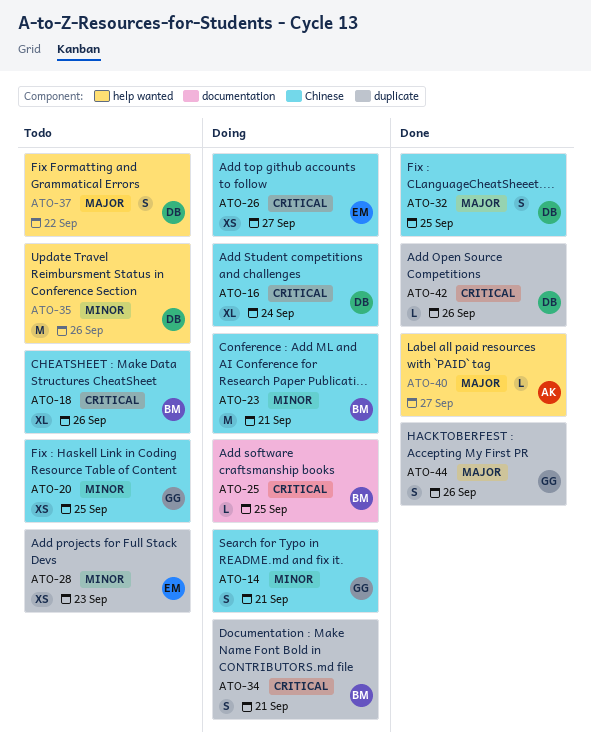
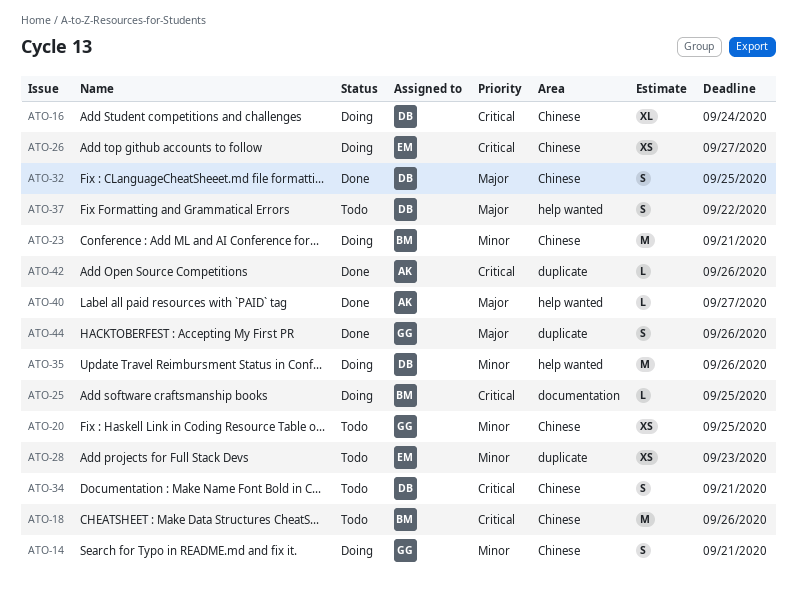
ATO-18, estimate: XL -> M
ATO-34, status: Doing -> Todo
ATO-34, owner: BM -> DB
ATO-34, label: duplicate -> Chinese
ATO-35, status: Todo -> Doing
ATO-42, owner: DB -> AK

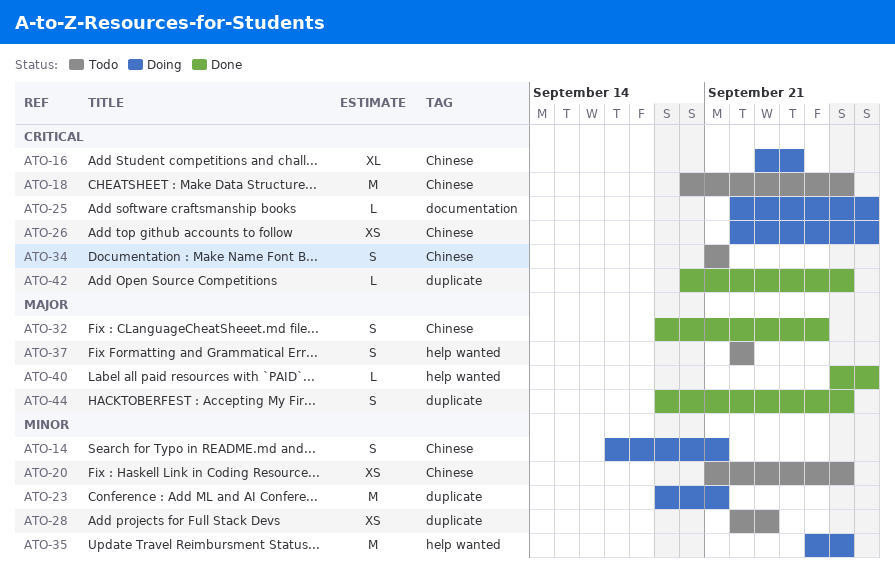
ATO-20, due: Sep 25 -> Sep 26
ATO-23, label: Chinese -> duplicate
ATO-25, due: Sep 25 -> Sep 27

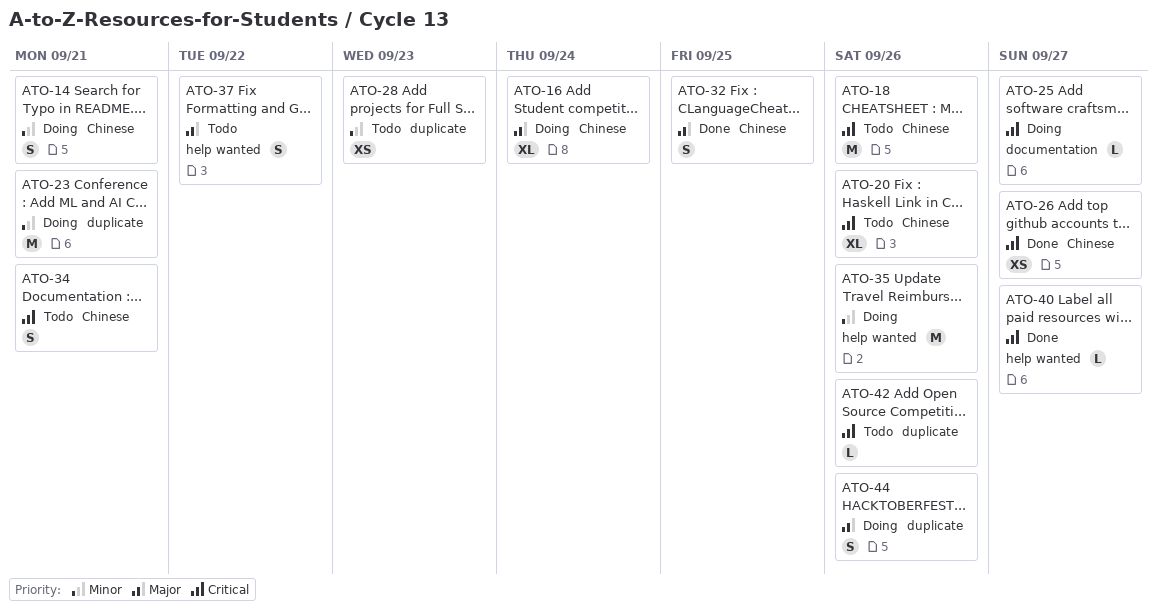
ATO-16, priority: Critical -> Major
ATO-20, priority: Minor -> Critical
ATO-20, estimate: XS -> XL
ATO-26, status: Doing -> Done
ATO-40, priority: Major -> Critical
ATO-42, status: Done -> Todo
ATO-44, status: Done -> Doing

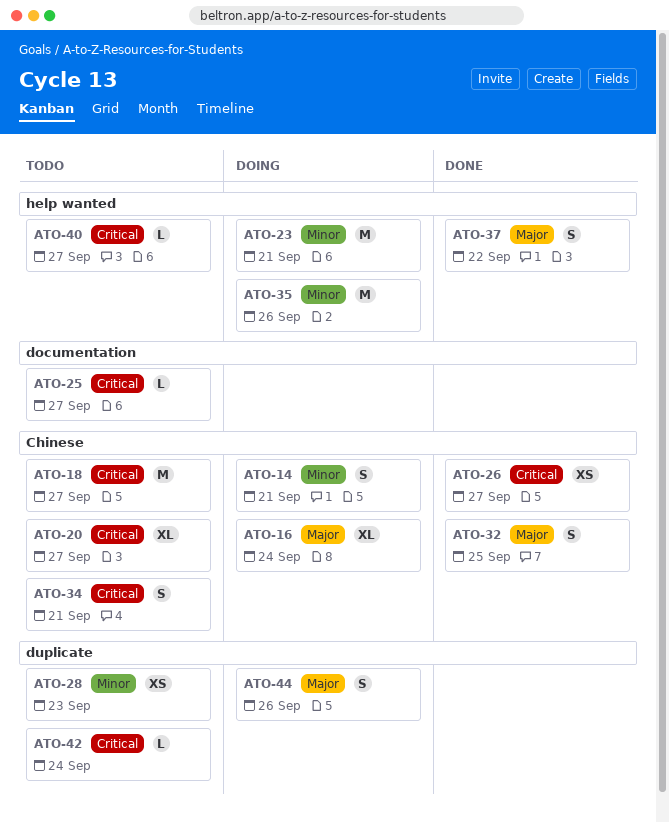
ATO-18, due: Sep 26 -> Sep 27
ATO-20, due: Sep 26 -> Sep 27
ATO-23, label: duplicate -> help wanted
ATO-25, status: Doing -> Todo
ATO-37, status: Todo -> Done
ATO-40, status: Done -> Todo
ATO-42, due: Sep 26 -> Sep 24

